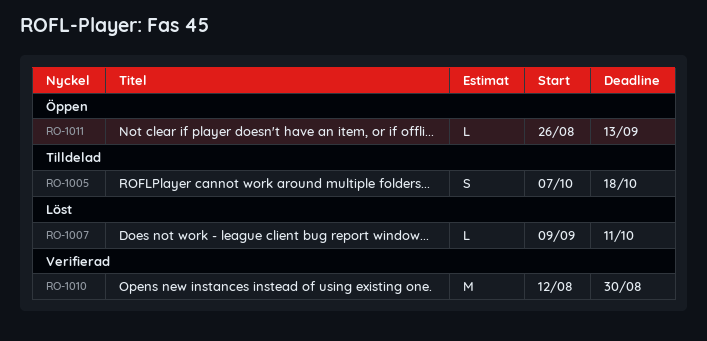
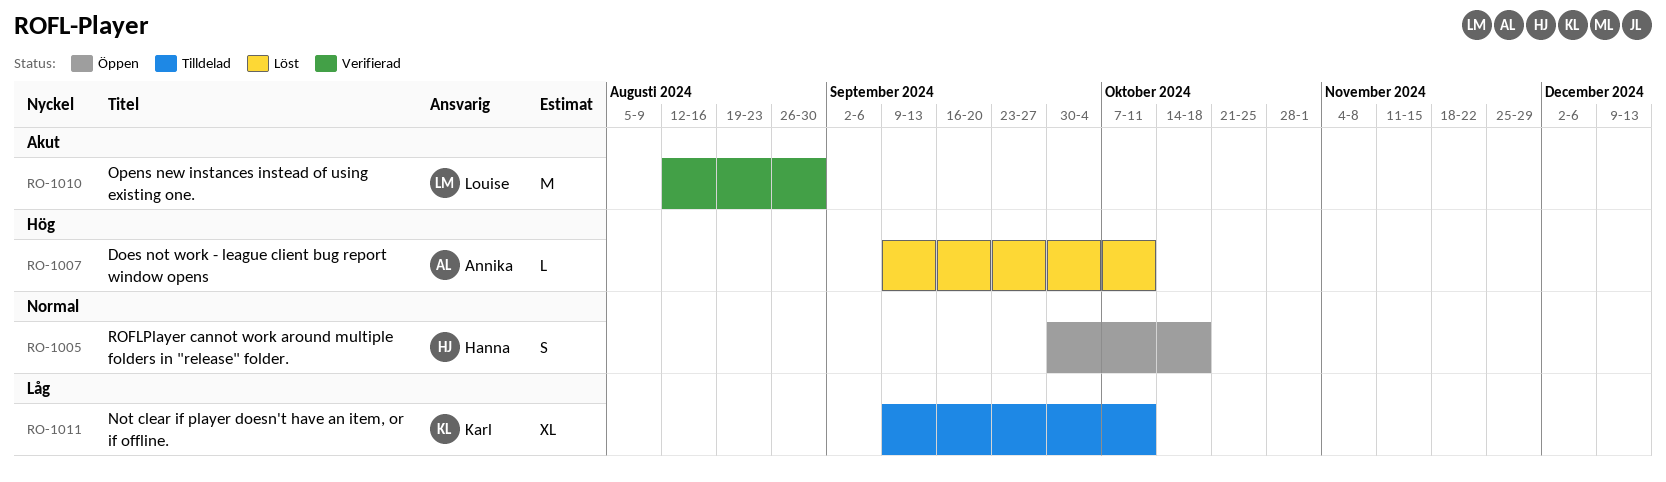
RO-1005, status: Tilldelad -> Öppen
RO-1005, start: Oct 7 -> Sep 30
RO-1011, status: Öppen -> Tilldelad
RO-1011, estimate: L -> XL
RO-1011, start: Aug 26 -> Sep 9
RO-1011, due: Sep 13 -> Oct 11

